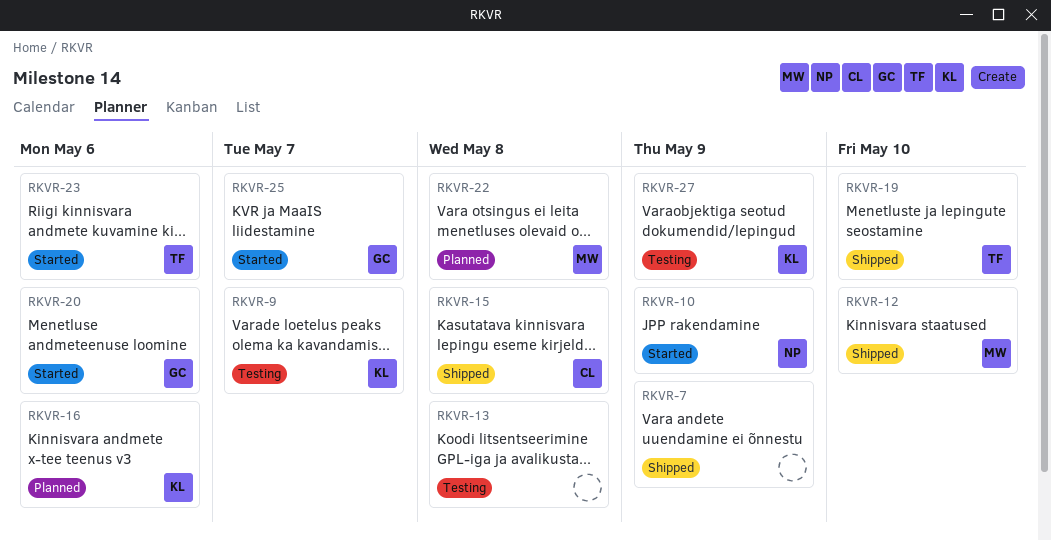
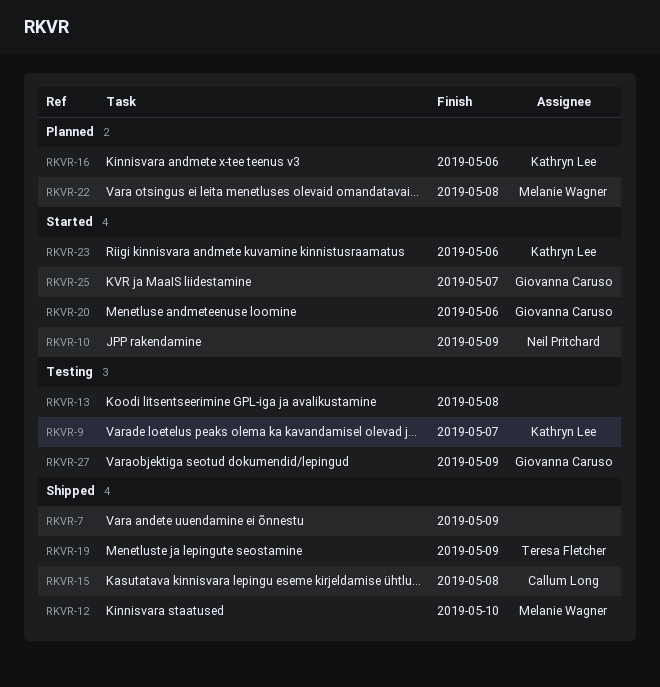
RKVR-19, due: May 10 -> May 9
RKVR-23, owner: Teresa Fletcher -> Kathryn Lee
RKVR-27, owner: Kathryn Lee -> Giovanna Caruso

